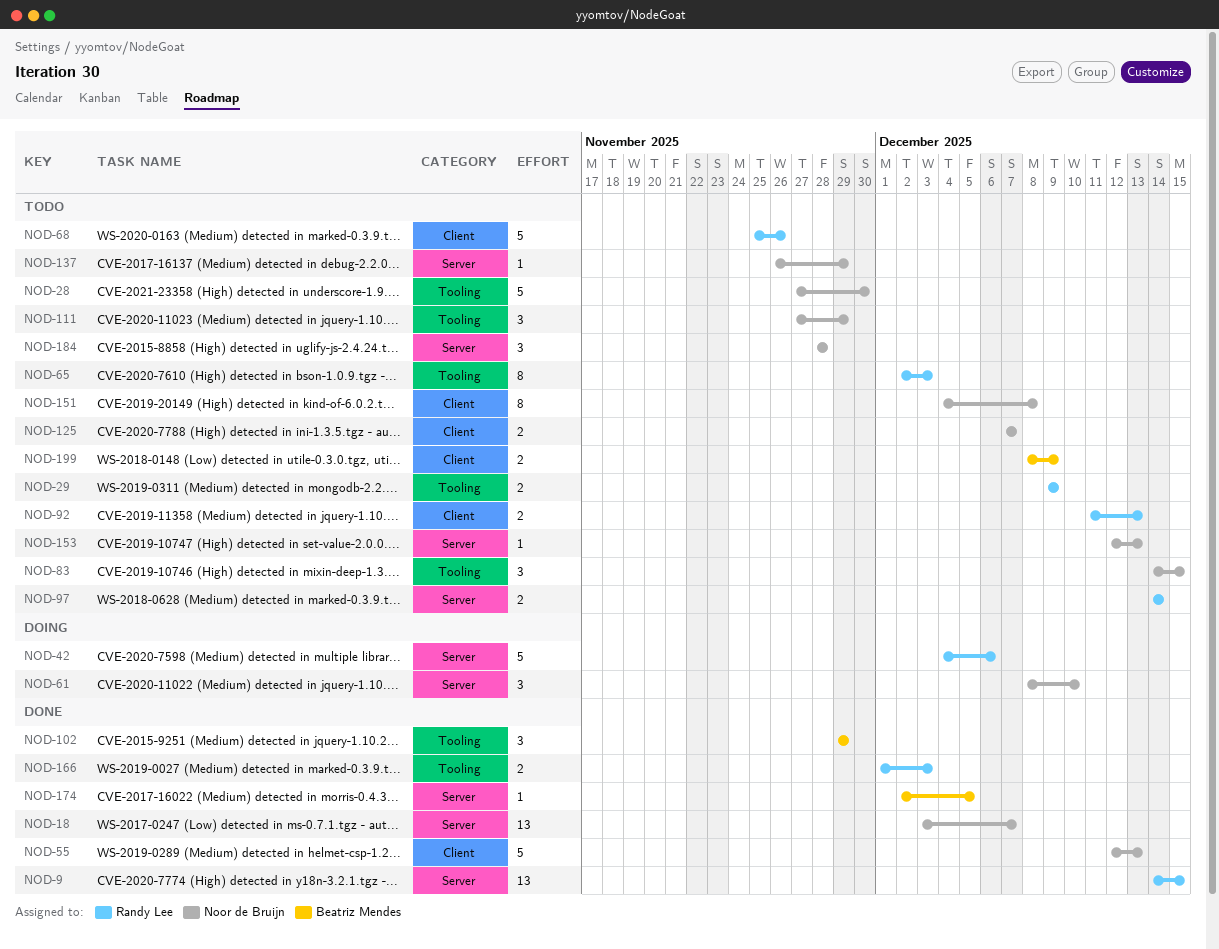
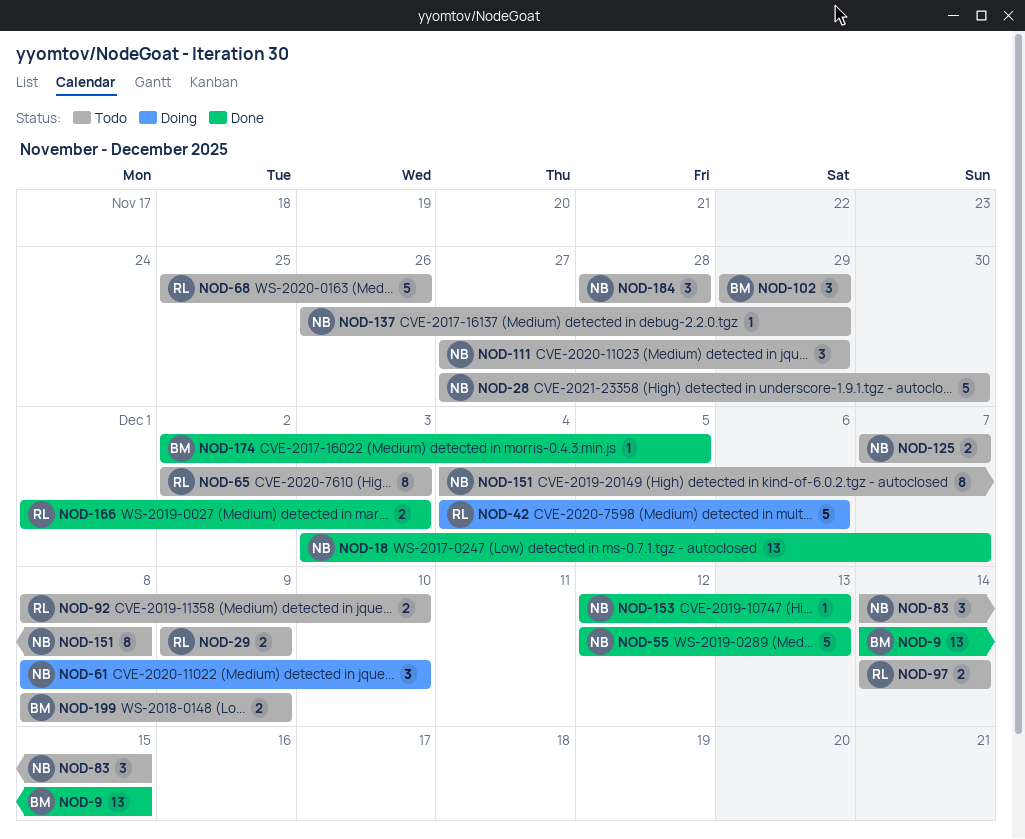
NOD-9, owner: Randy Lee -> Beatriz Mendes
NOD-92, start: Dec 11 -> Dec 8
NOD-92, due: Dec 13 -> Dec 10
NOD-102, status: Done -> Todo
NOD-153, status: Todo -> Done

